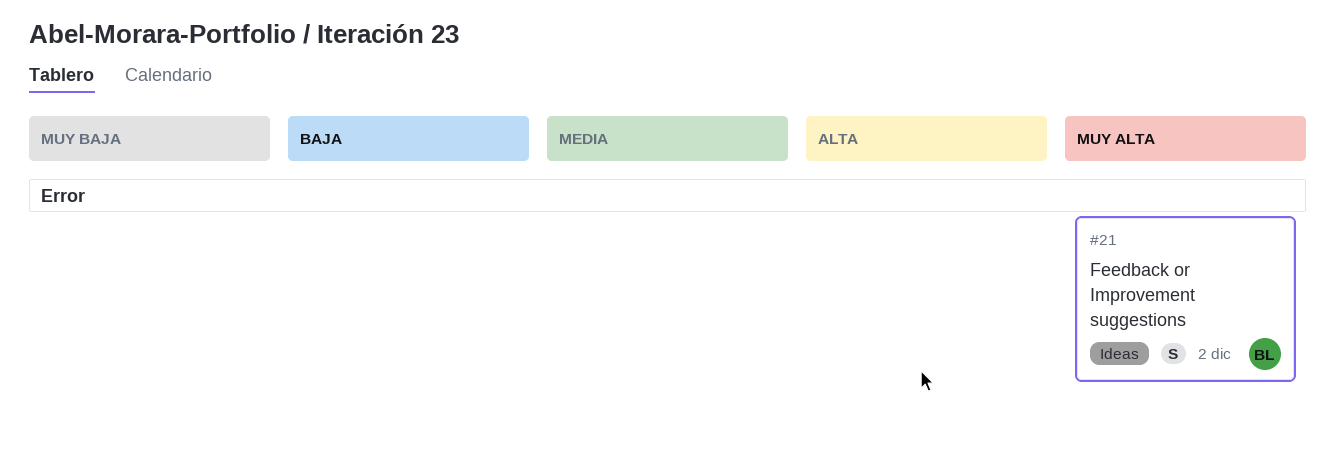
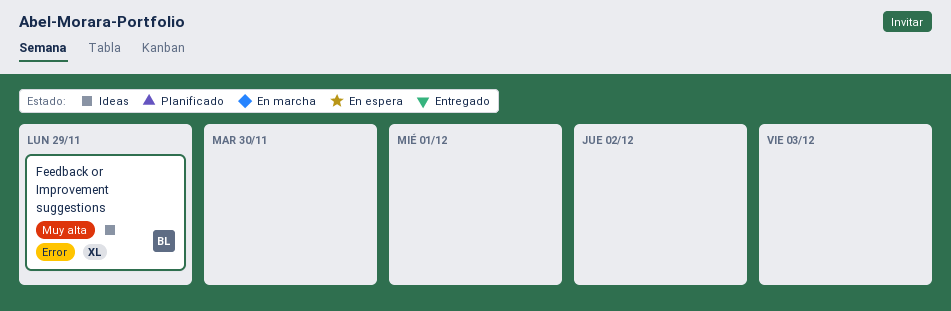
Feedback or Improvement suggestions, estimate: S -> XL
Feedback or Improvement suggestions, day: Dec 2 -> Nov 29

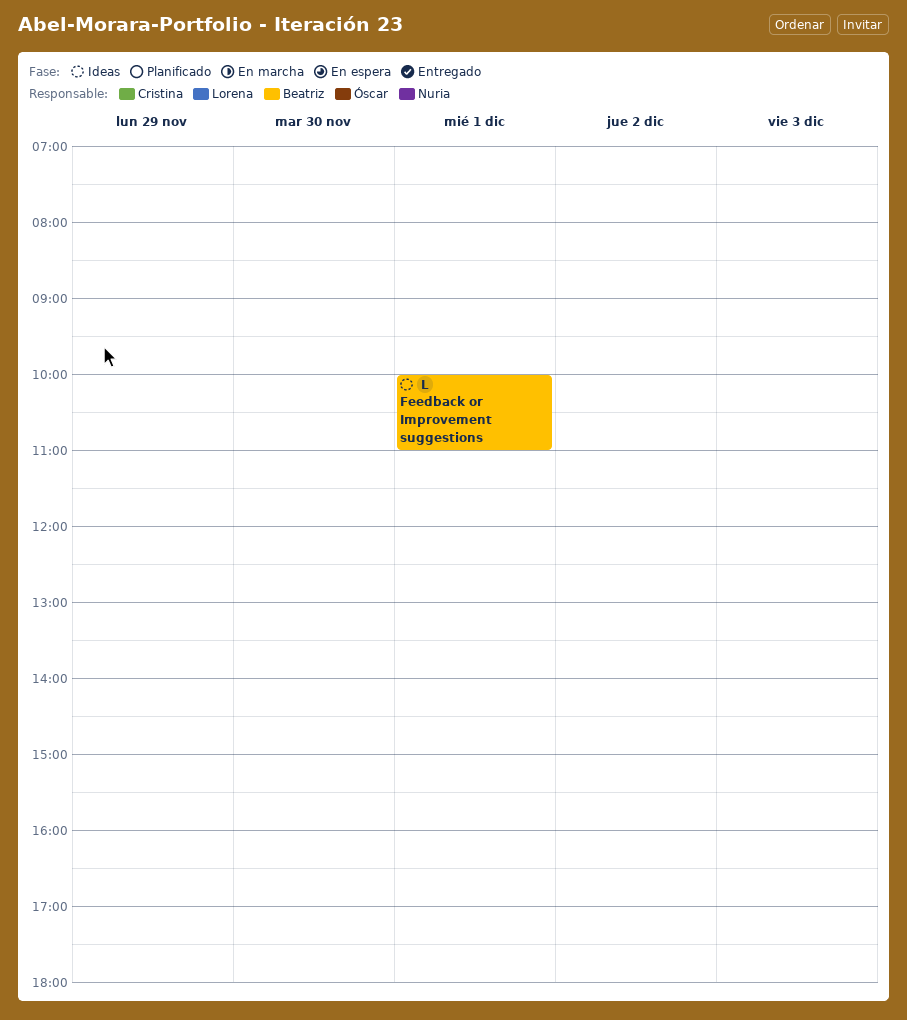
Feedback or Improvement suggestions, estimate: XL -> L
Feedback or Improvement suggestions, day: Nov 29 -> Dec 1

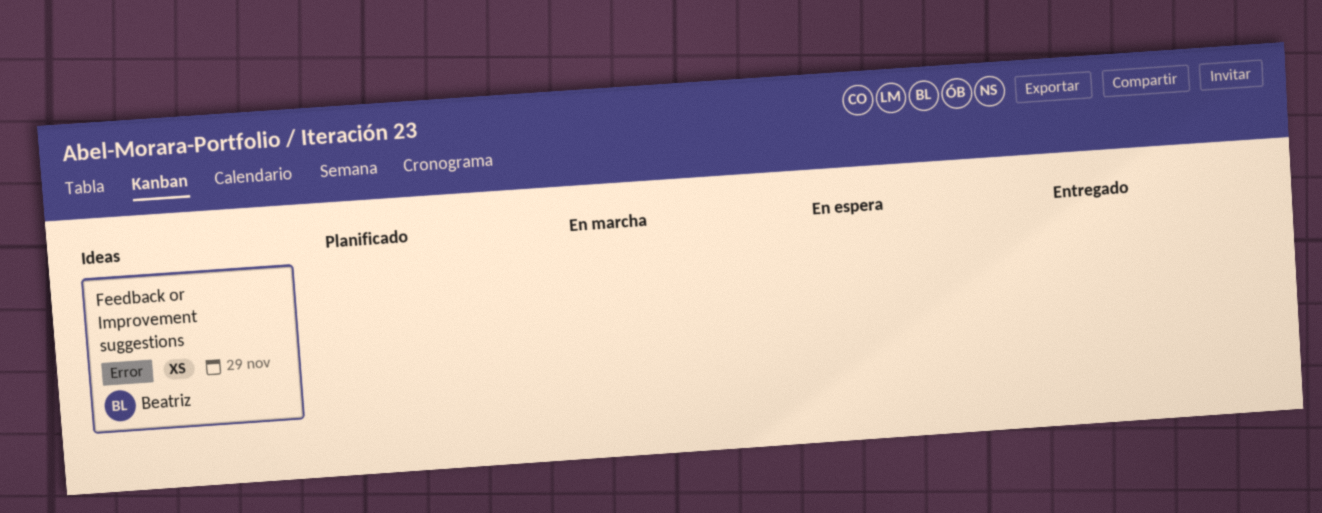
Feedback or Improvement suggestions, estimate: L -> XS
Feedback or Improvement suggestions, day: Dec 1 -> Nov 29

